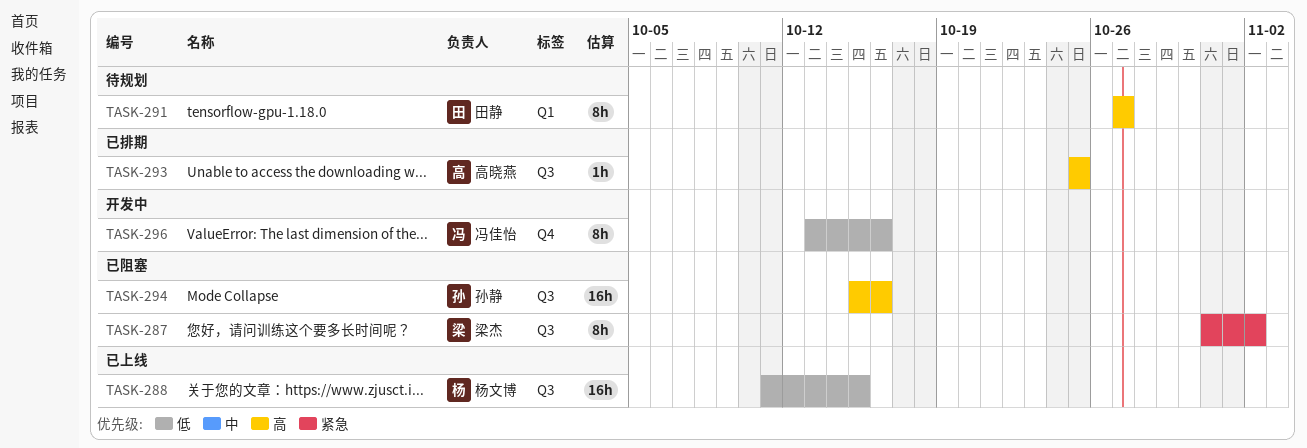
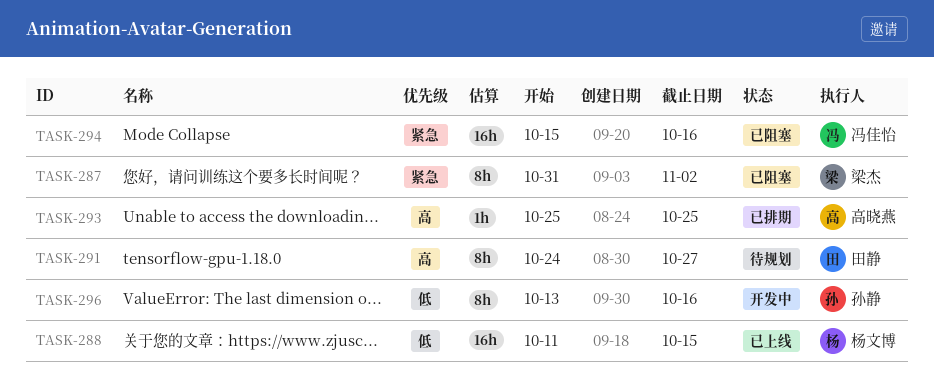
TASK-291, start: Oct 27 -> Oct 24
TASK-294, owner: 孙静 -> 冯佳怡
TASK-294, priority: 高 -> 紧急
TASK-296, owner: 冯佳怡 -> 孙静

